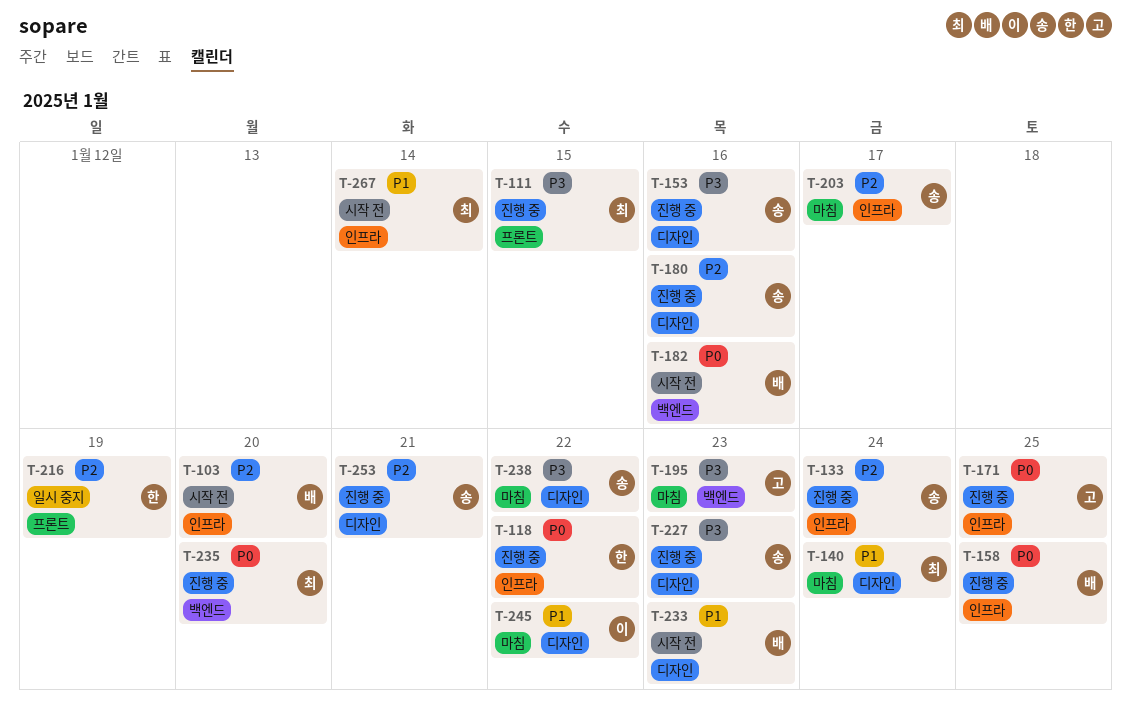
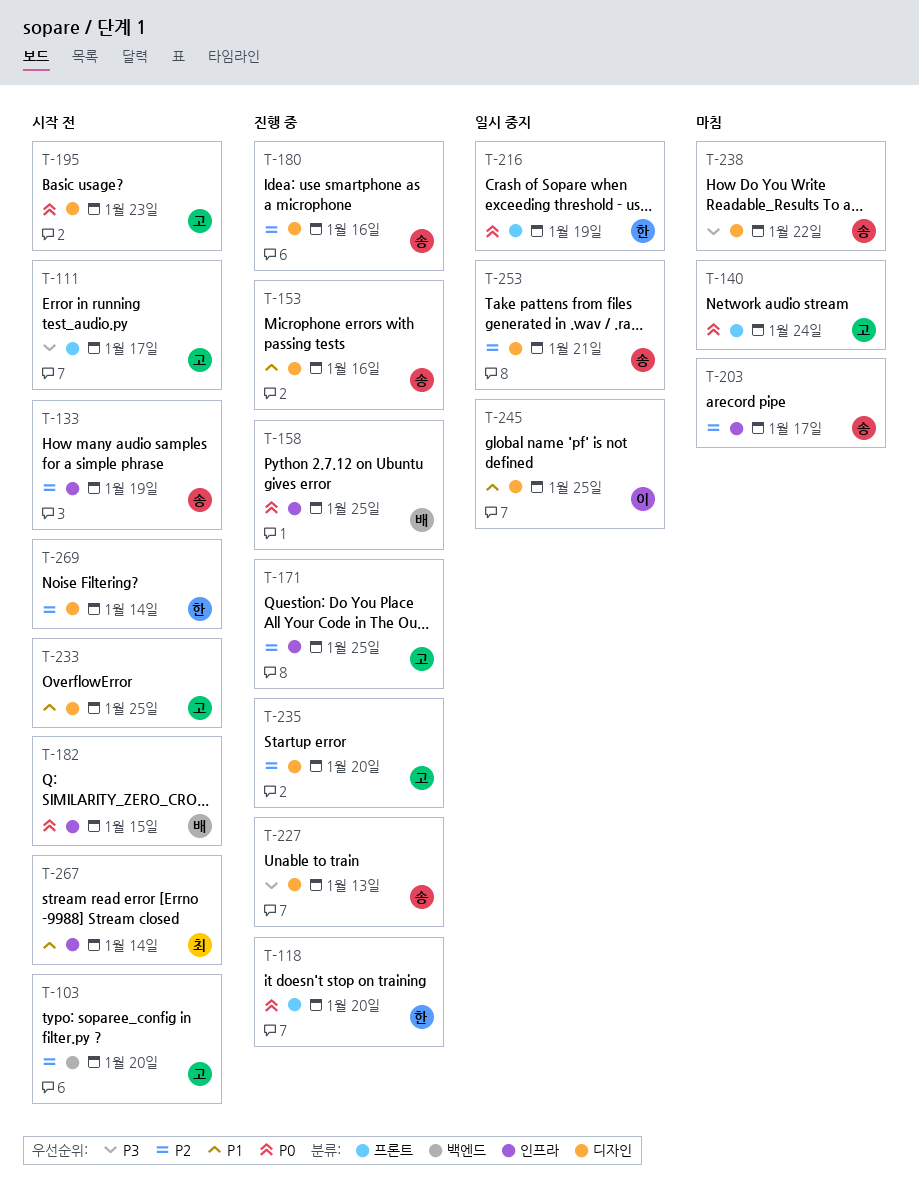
T-103, owner: 배 -> 고
T-103, label: 인프라 -> 백엔드
T-111, status: 진행 중 -> 시작 전
T-111, owner: 최 -> 고
T-111, due: Jan 15 -> Jan 17
T-118, label: 인프라 -> 프론트
T-118, due: Jan 22 -> Jan 20
T-133, status: 진행 중 -> 시작 전
T-133, due: Jan 24 -> Jan 19
T-140, owner: 최 -> 고
T-140, priority: P1 -> P0
T-140, label: 디자인 -> 프론트
T-153, priority: P3 -> P1
T-171, priority: P0 -> P2
T-182, label: 백엔드 -> 인프라
T-182, due: Jan 16 -> Jan 15
T-195, status: 마침 -> 시작 전
T-195, priority: P3 -> P0
T-195, label: 백엔드 -> 디자인
T-216, priority: P2 -> P0
T-227, due: Jan 23 -> Jan 13
T-233, owner: 배 -> 고
T-233, due: Jan 23 -> Jan 25
T-235, owner: 최 -> 고
T-235, priority: P0 -> P2
T-235, label: 백엔드 -> 디자인
T-245, status: 마침 -> 일시 중지
T-245, due: Jan 22 -> Jan 25
T-253, status: 진행 중 -> 일시 중지
T-269: none -> present

